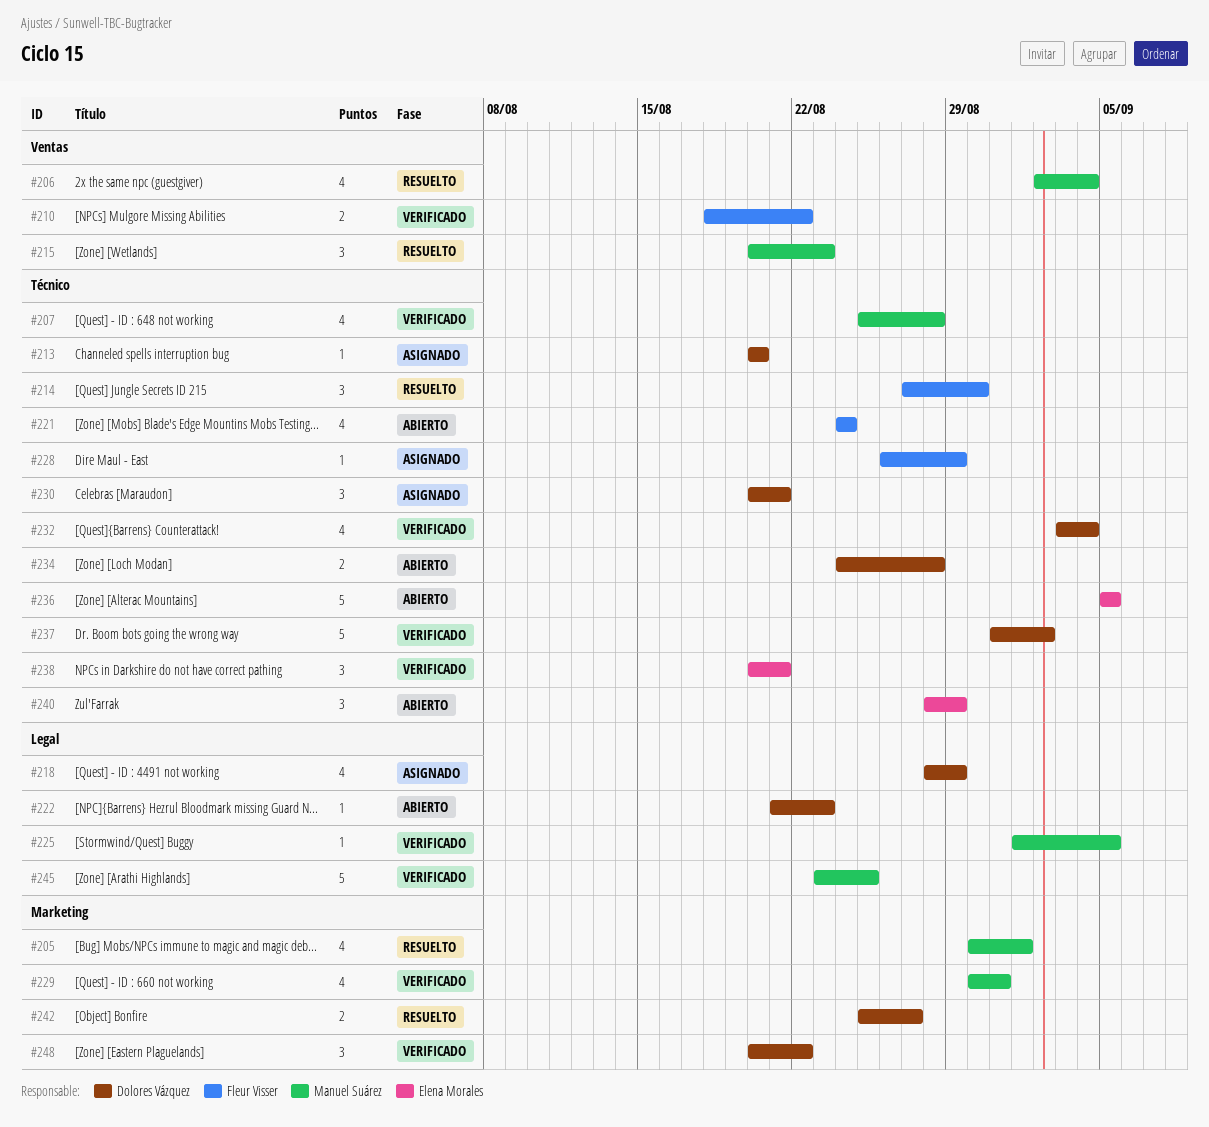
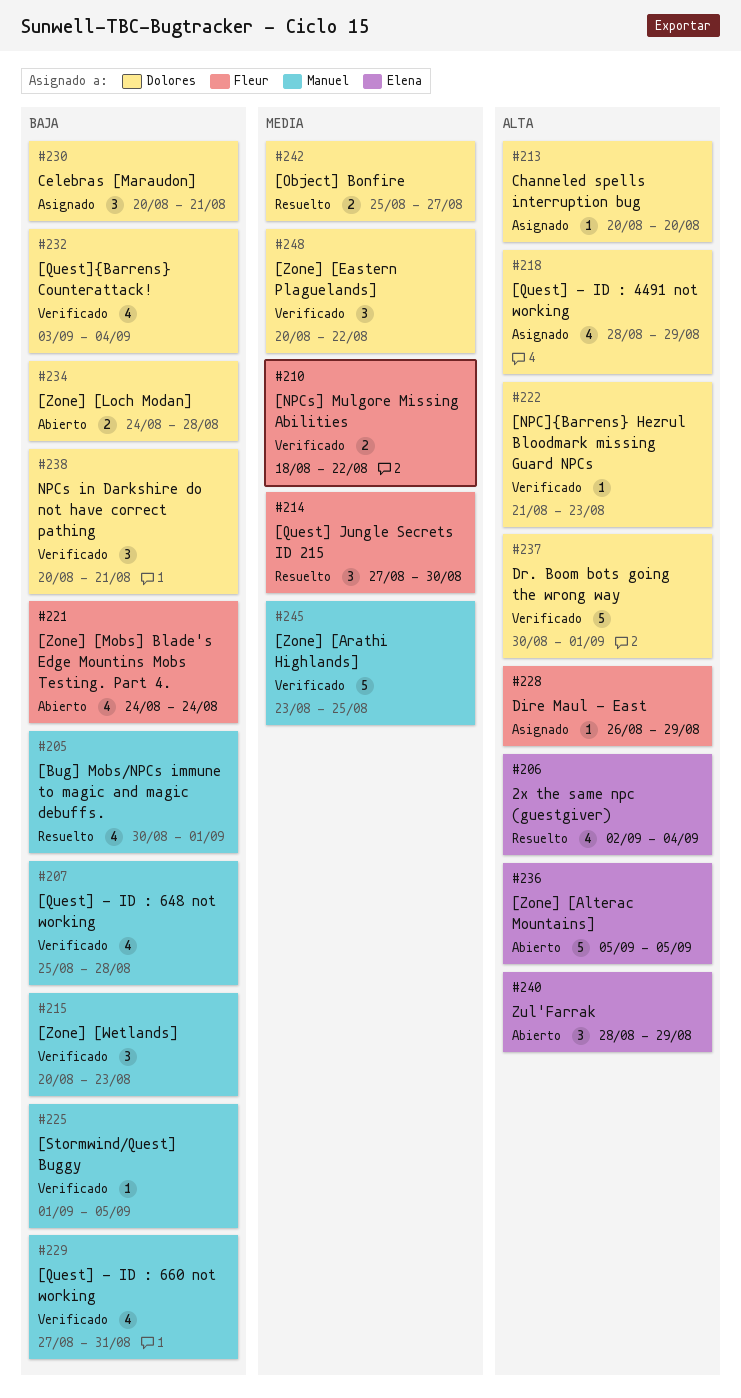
#206, owner: Manuel Suárez -> Elena Morales
#215, status: Resuelto -> Verificado
#222, status: Abierto -> Verificado
#229, start: Aug 30 -> Aug 27
#237, start: Aug 31 -> Aug 30
#237, due: Sep 2 -> Sep 1
#238, owner: Elena Morales -> Dolores Vázquez

